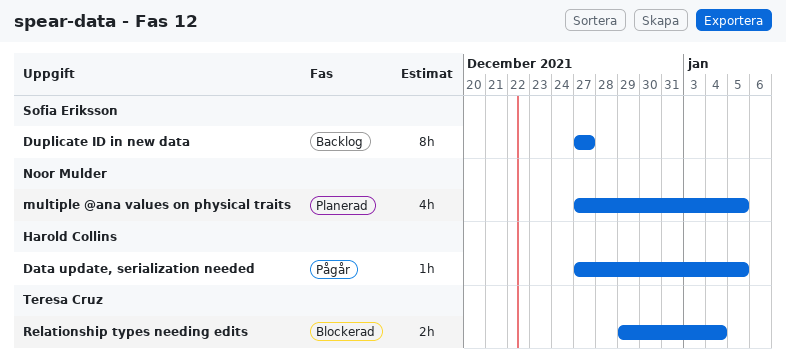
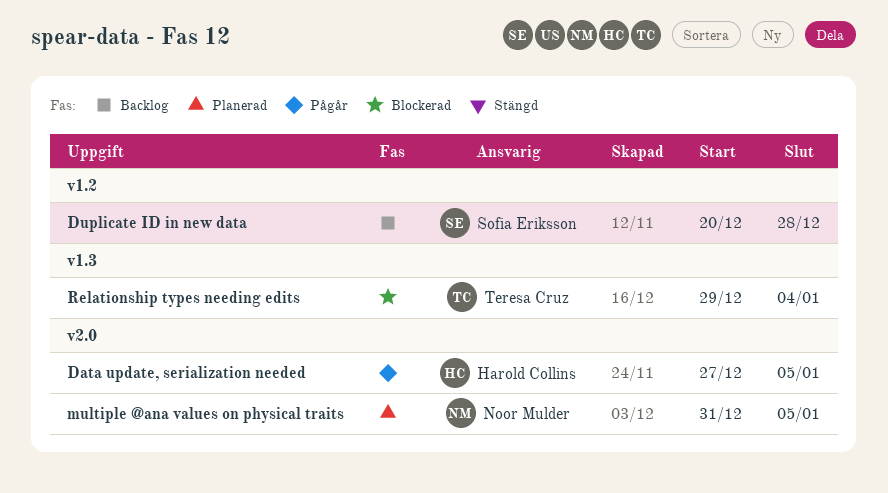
Duplicate ID in new data, start: Dec 27 -> Dec 20
Duplicate ID in new data, due: Dec 27 -> Dec 28
multiple @ana values on physical traits, start: Dec 27 -> Dec 31

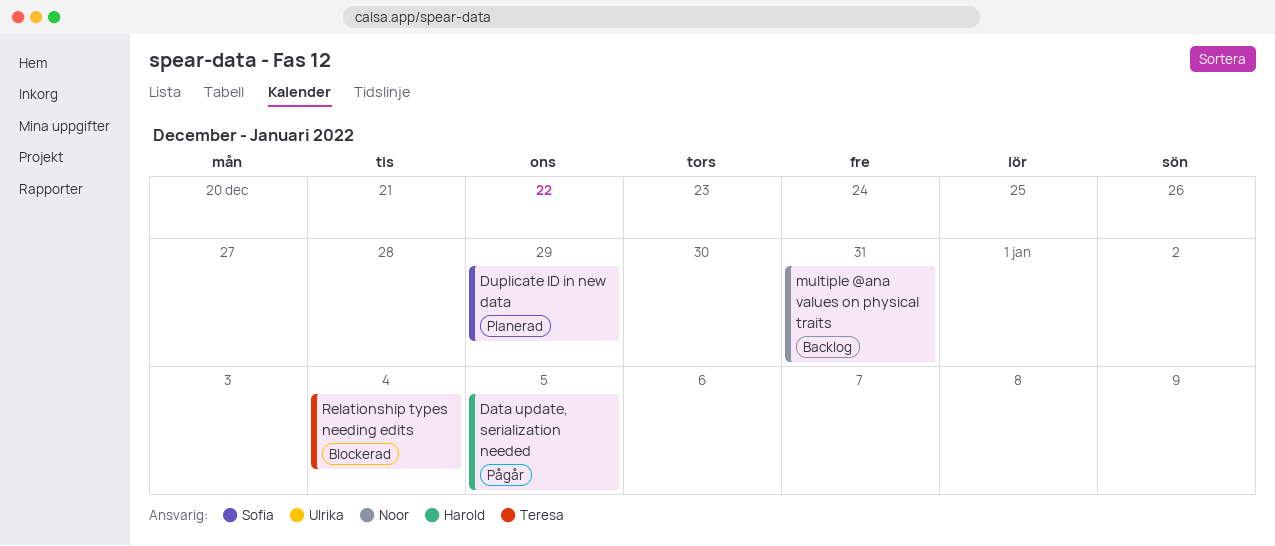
Duplicate ID in new data, status: Backlog -> Planerad
Duplicate ID in new data, due: Dec 28 -> Dec 29
multiple @ana values on physical traits, status: Planerad -> Backlog
multiple @ana values on physical traits, due: Jan 5 -> Dec 31

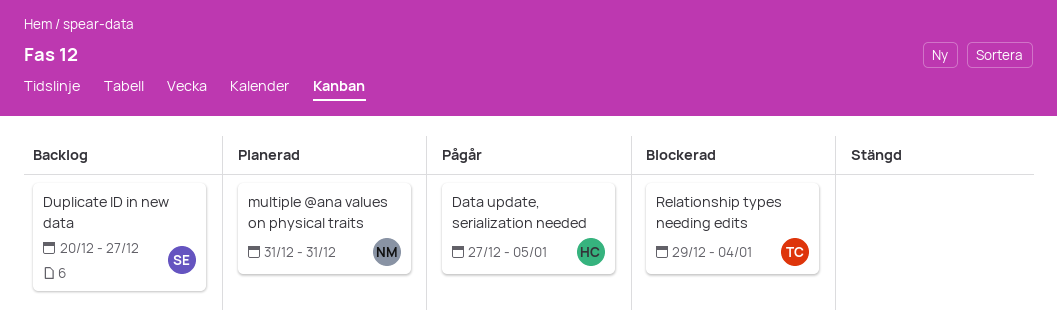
Duplicate ID in new data, status: Planerad -> Backlog
Duplicate ID in new data, due: Dec 29 -> Dec 27
multiple @ana values on physical traits, status: Backlog -> Planerad

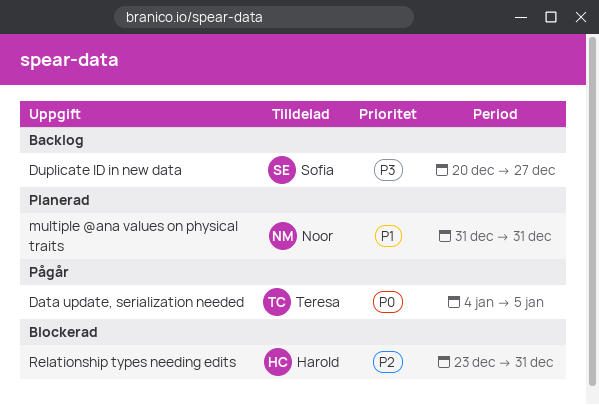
Data update, serialization needed, owner: Harold -> Teresa
Data update, serialization needed, start: Dec 27 -> Jan 4
Relationship types needing edits, owner: Teresa -> Harold
Relationship types needing edits, start: Dec 29 -> Dec 23
Relationship types needing edits, due: Jan 4 -> Dec 31

